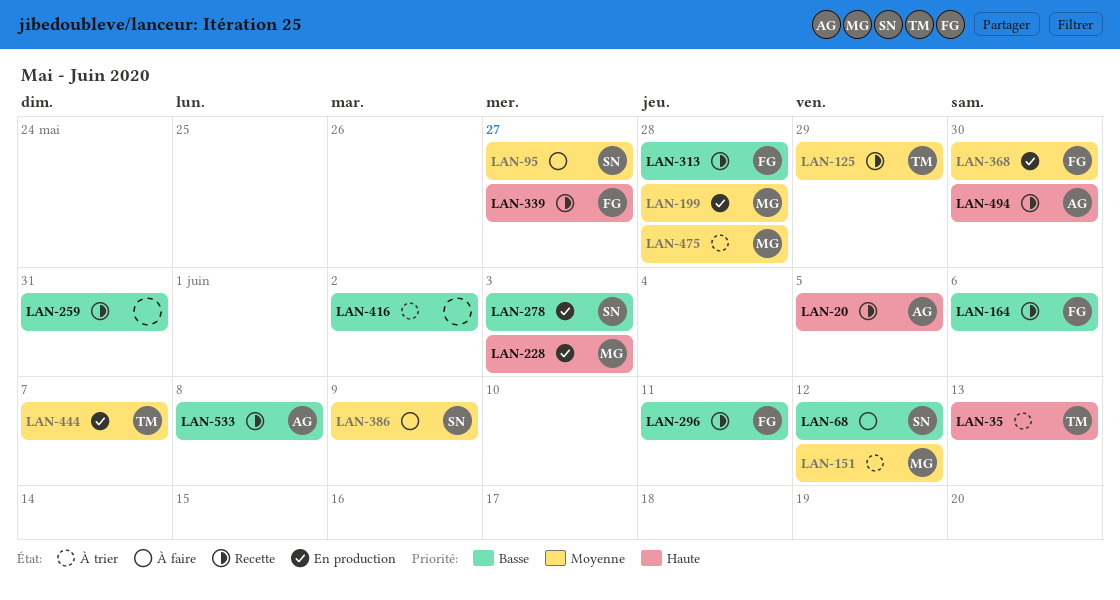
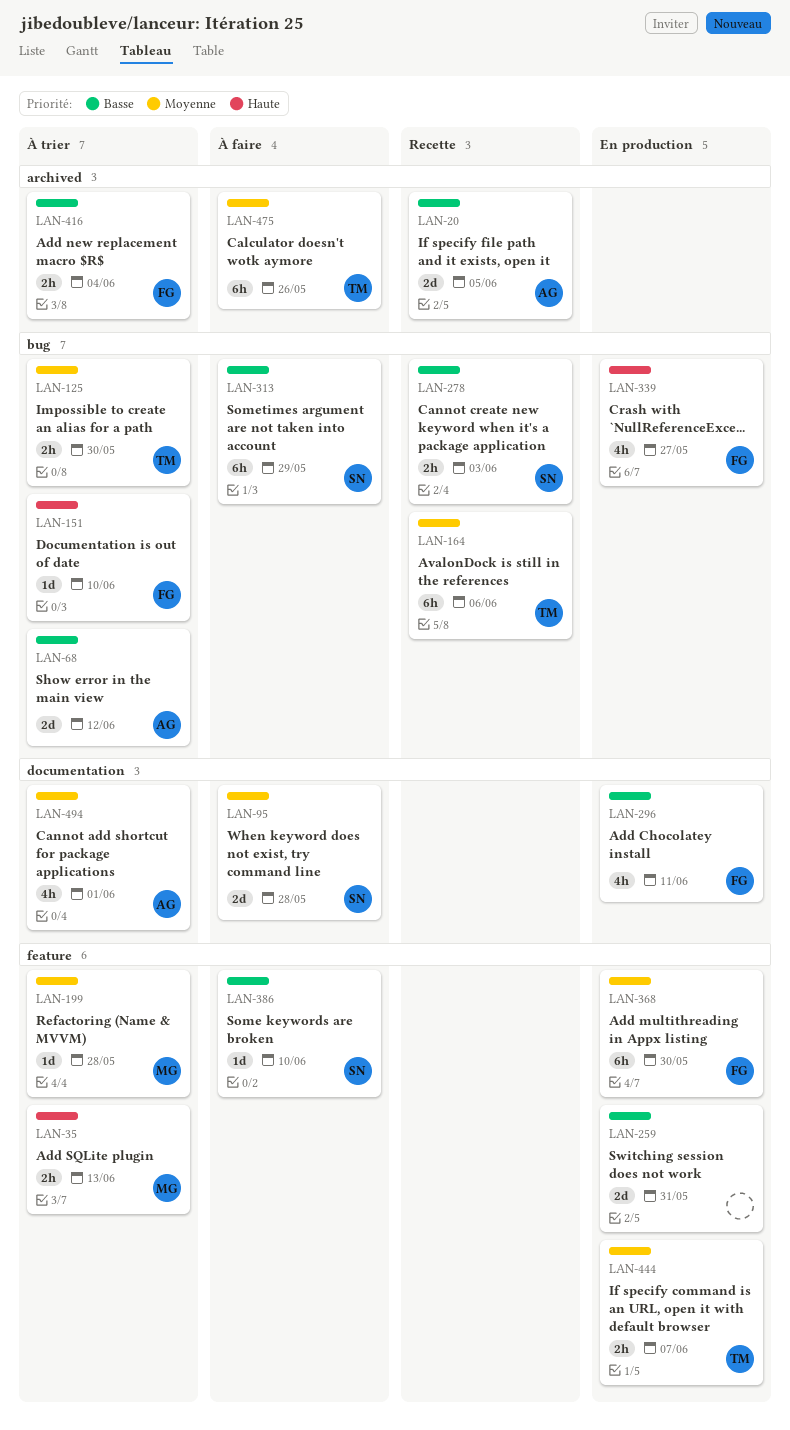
LAN-20, priority: Haute -> Basse
LAN-35, owner: TM -> MG
LAN-68, status: À faire -> À trier
LAN-68, owner: SN -> AG
LAN-95, due: May 27 -> May 28
LAN-125, status: Recette -> À trier
LAN-125, due: May 29 -> May 30
LAN-151, owner: MG -> FG
LAN-151, priority: Moyenne -> Haute
LAN-151, due: Jun 12 -> Jun 10
LAN-164, owner: FG -> TM
LAN-164, priority: Basse -> Moyenne
LAN-199, status: En production -> À trier
LAN-228: present -> none
LAN-259, status: Recette -> En production
LAN-278, status: En production -> Recette
LAN-296, status: Recette -> En production
LAN-313, status: Recette -> À faire
LAN-313, owner: FG -> SN
LAN-313, due: May 28 -> May 29
LAN-339, status: Recette -> En production
LAN-386, priority: Moyenne -> Basse
LAN-386, due: Jun 9 -> Jun 10
LAN-416, owner: none -> FG
LAN-416, due: Jun 2 -> Jun 4
LAN-475, status: À trier -> À faire
LAN-475, owner: MG -> TM
LAN-475, due: May 28 -> May 26
LAN-494, status: Recette -> À trier
LAN-494, priority: Haute -> Moyenne
LAN-494, due: May 30 -> Jun 1
LAN-533: present -> none

